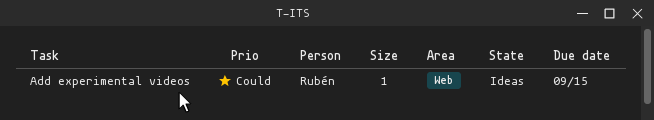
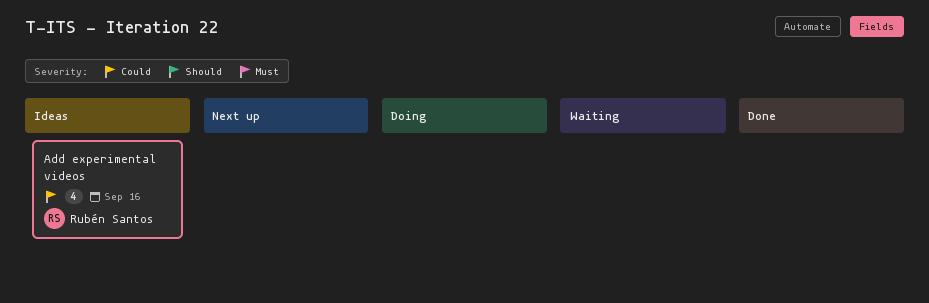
Add experimental videos, estimate: 1 -> 4
Add experimental videos, due: Sep 15 -> Sep 16

